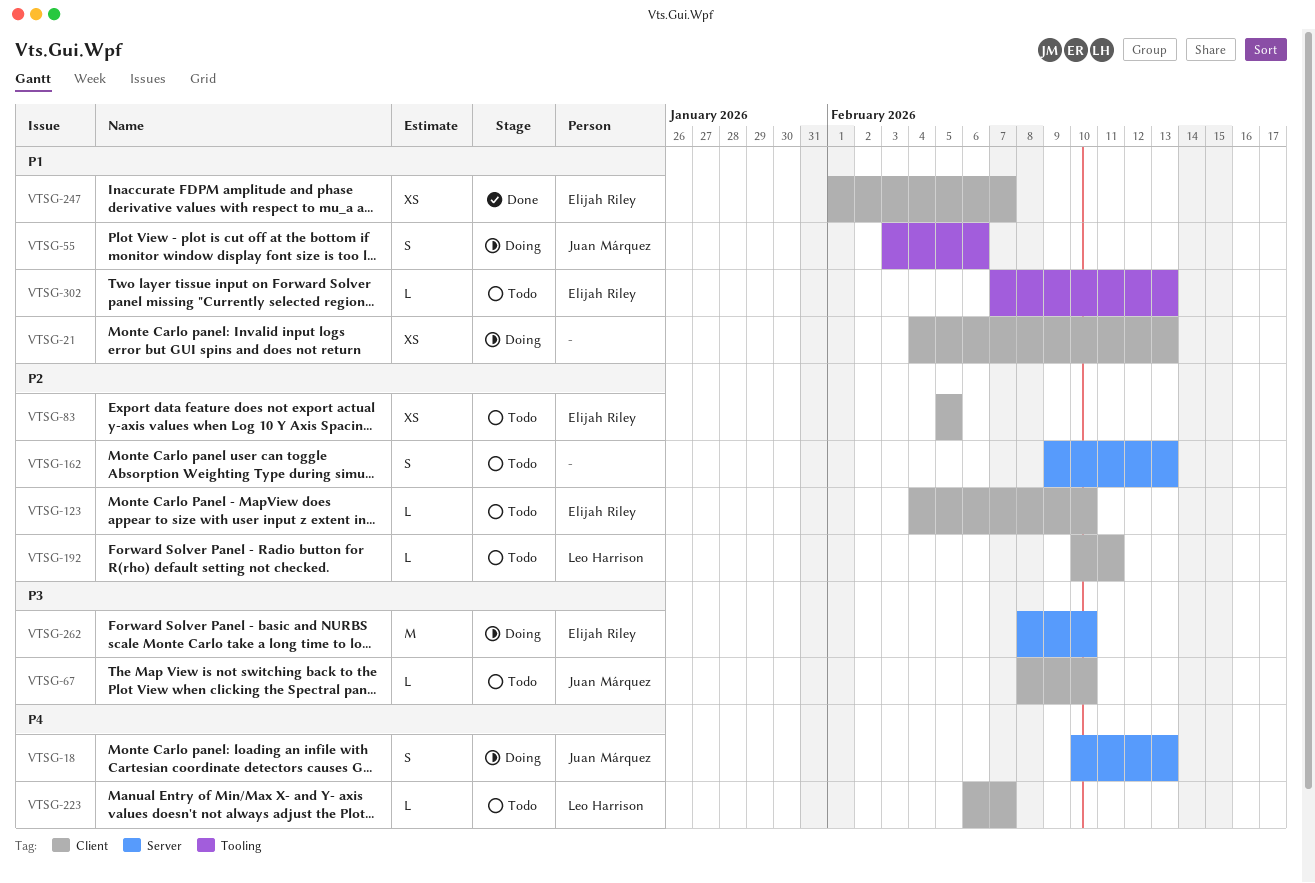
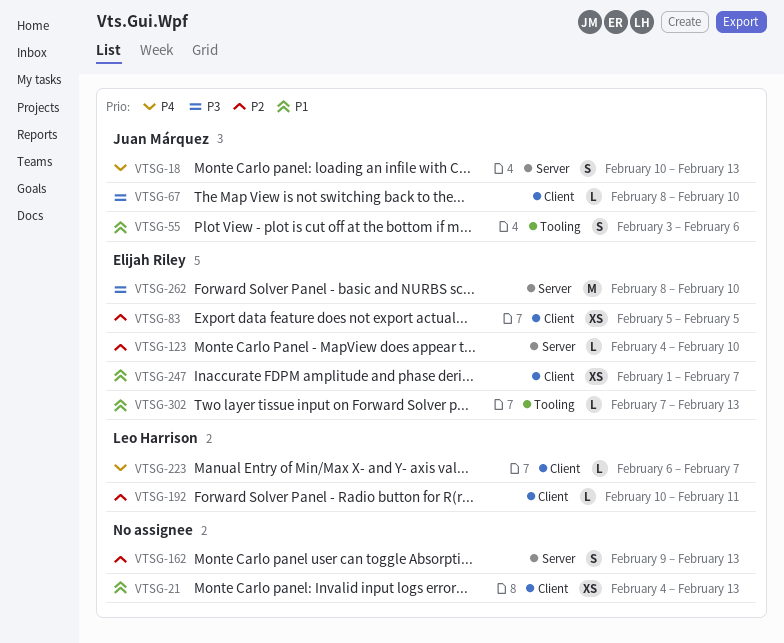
VTSG-123, label: Client -> Server

